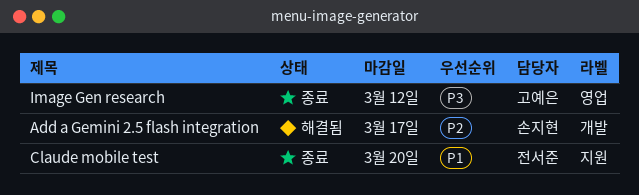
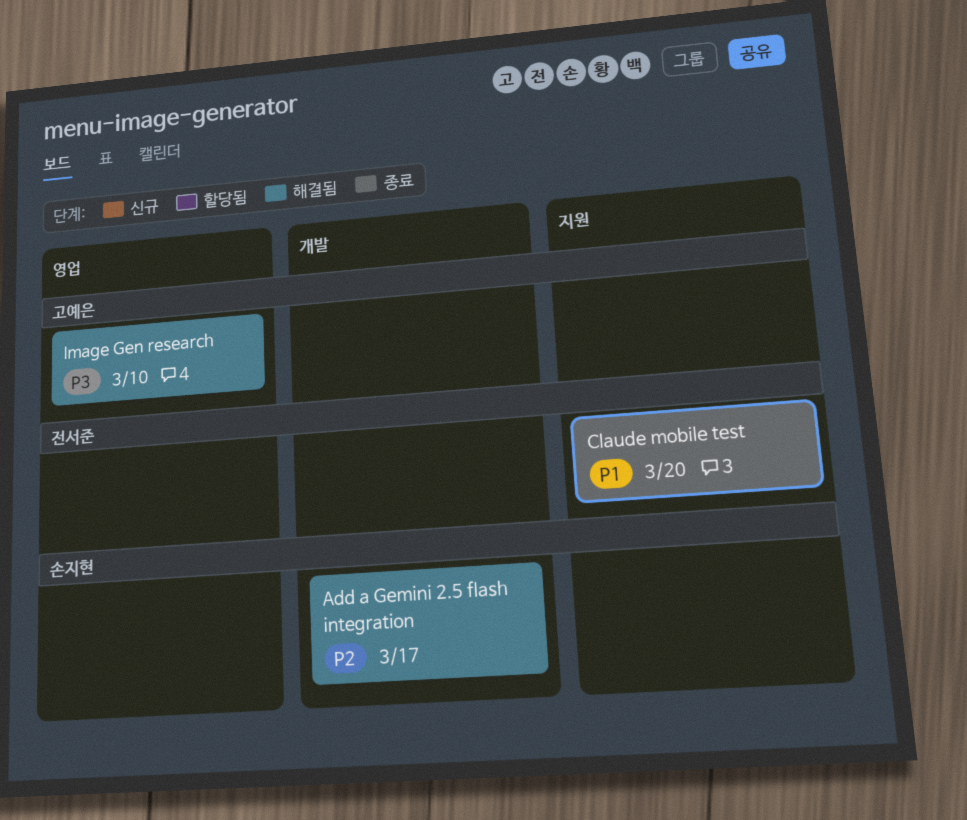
Image Gen research, status: 종료 -> 해결됨
Image Gen research, due: Mar 12 -> Mar 10

